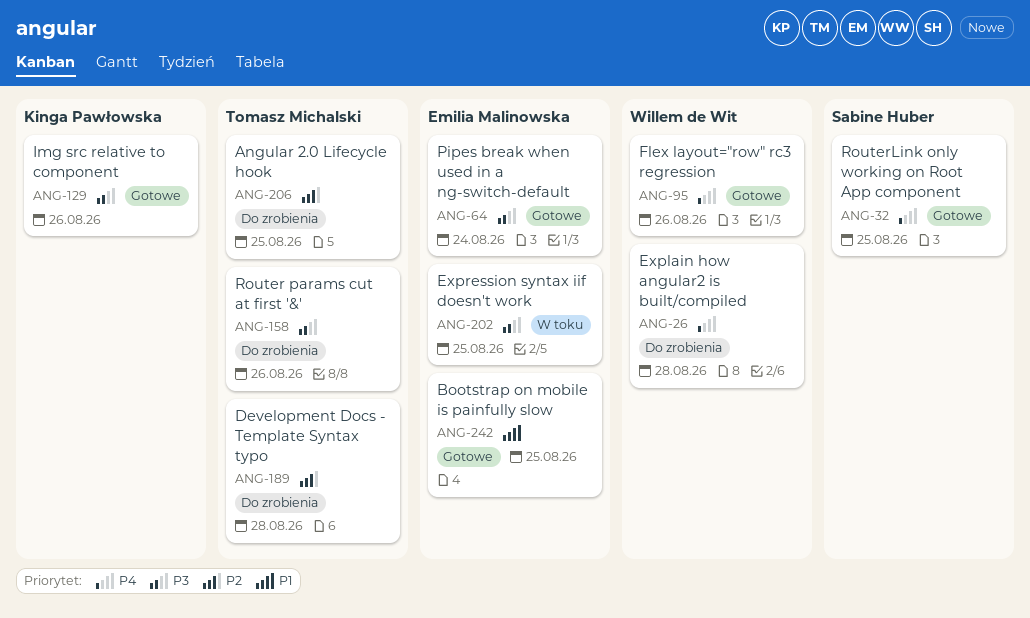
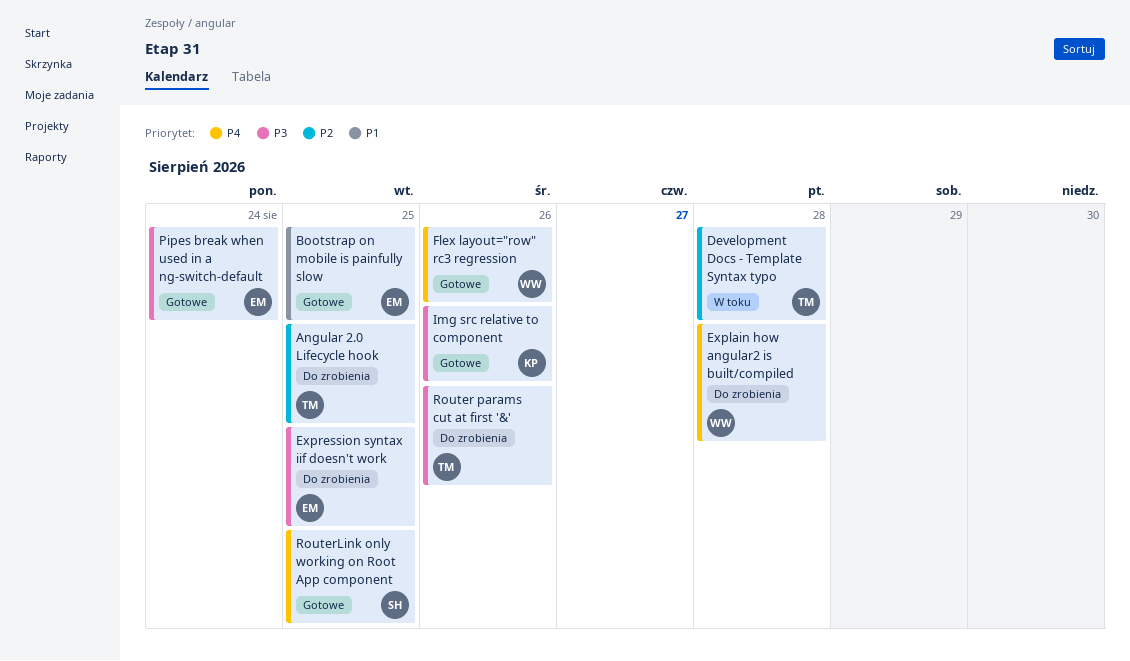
Development Docs - Template Syntax typo, status: Do zrobienia -> W toku
Expression syntax iif doesn't work, status: W toku -> Do zrobienia

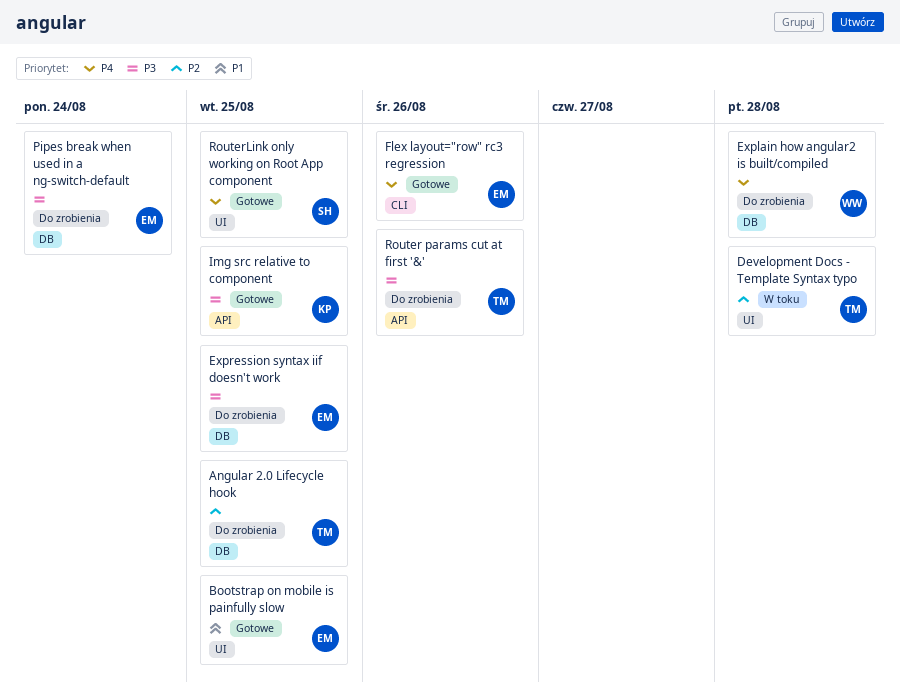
Flex layout="row" rc3 regression, owner: WW -> EM
Img src relative to component, due: Aug 26 -> Aug 25
Pipes break when used in a ng-switch-default, status: Gotowe -> Do zrobienia

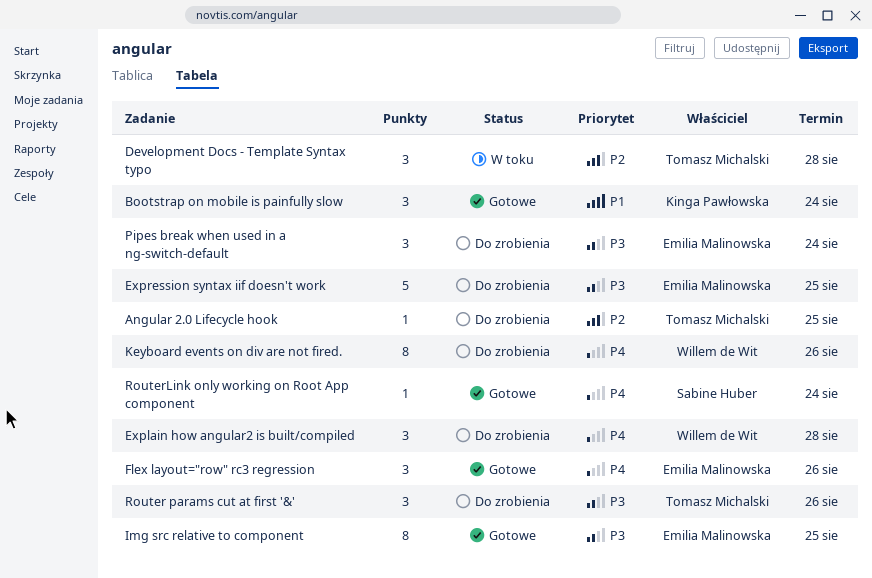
Bootstrap on mobile is painfully slow, owner: Emilia Malinowska -> Kinga Pawłowska
Bootstrap on mobile is painfully slow, due: Aug 25 -> Aug 24
Img src relative to component, owner: Kinga Pawłowska -> Emilia Malinowska
Keyboard events on div are not fired.: none -> present
RouterLink only working on Root App component, due: Aug 25 -> Aug 24

